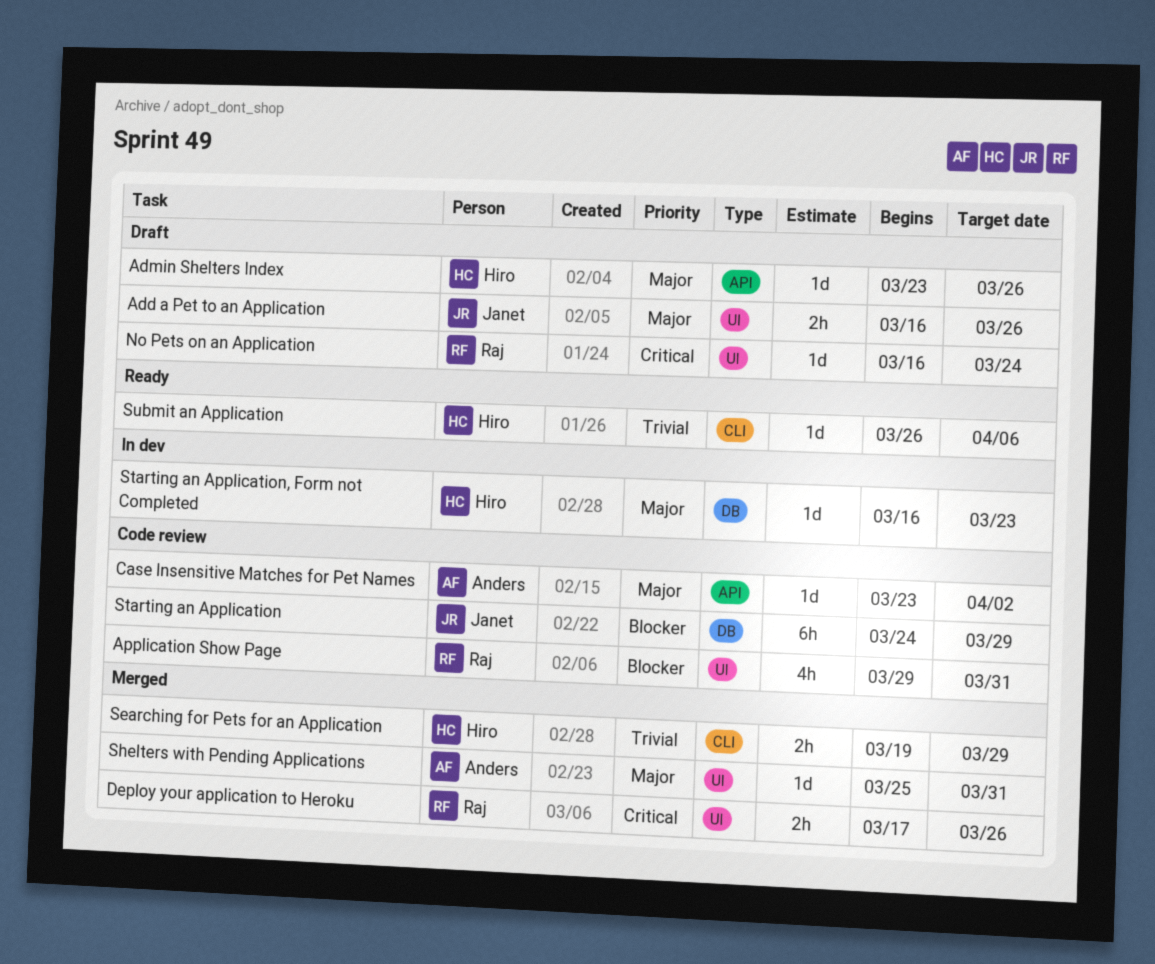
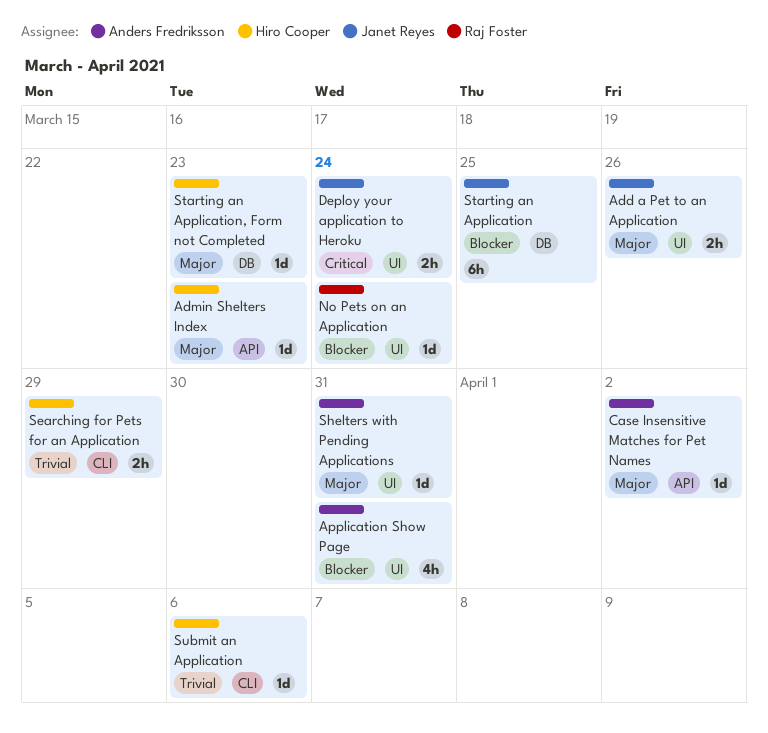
Admin Shelters Index, due: Mar 26 -> Mar 23
Application Show Page, owner: Raj Foster -> Anders Fredriksson
Deploy your application to Heroku, owner: Raj Foster -> Janet Reyes
Deploy your application to Heroku, due: Mar 26 -> Mar 24
No Pets on an Application, priority: Critical -> Blocker
Starting an Application, due: Mar 29 -> Mar 25

